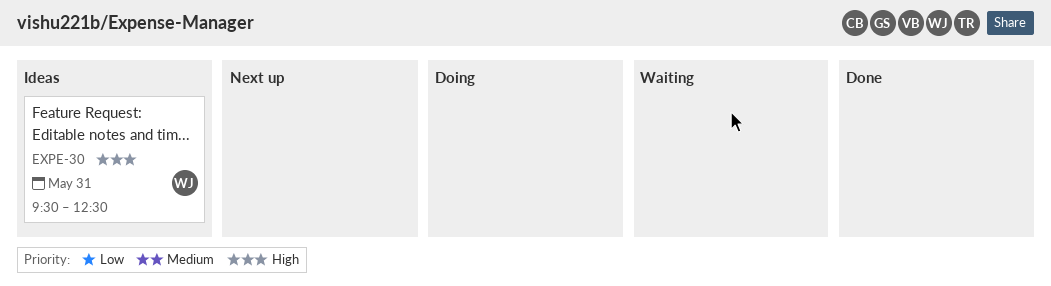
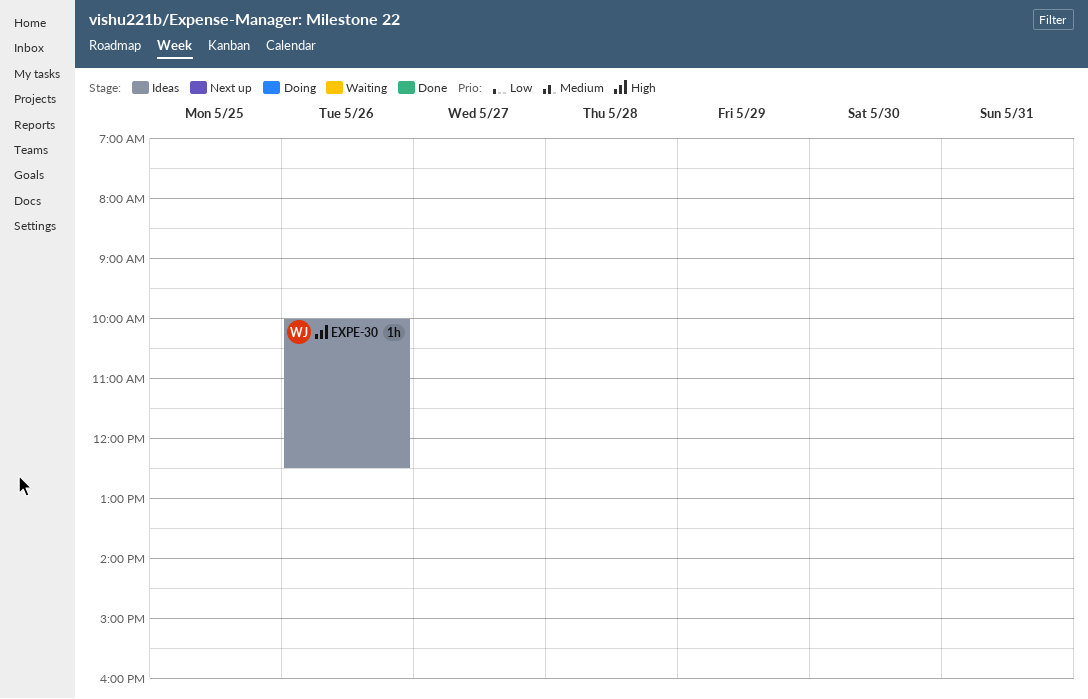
EXPE-30, day: May 31 -> May 26
EXPE-30, begins: 09:30 -> 10:00

